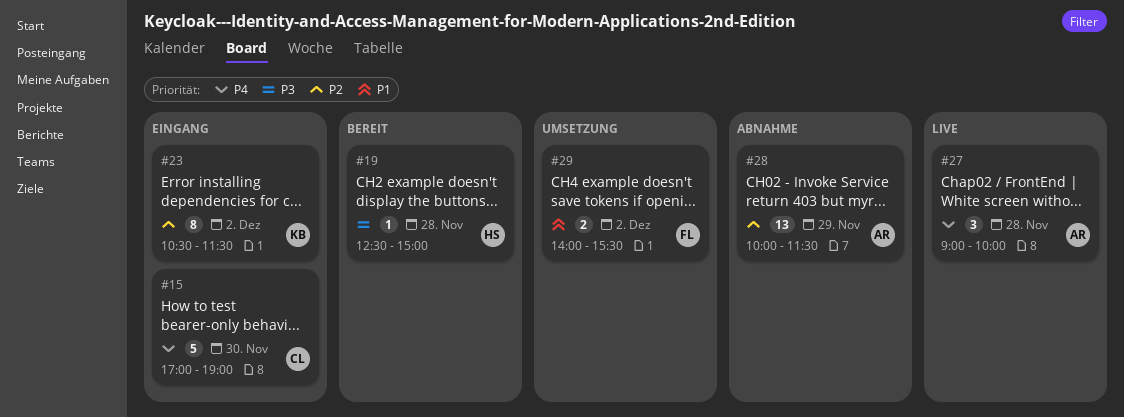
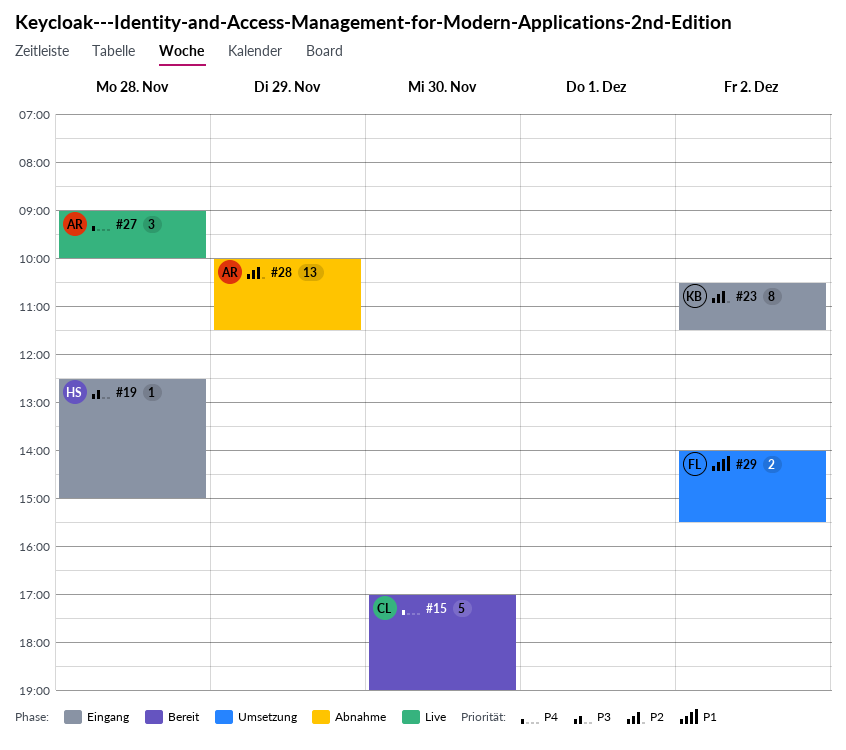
#15, status: Eingang -> Bereit
#19, status: Bereit -> Eingang

